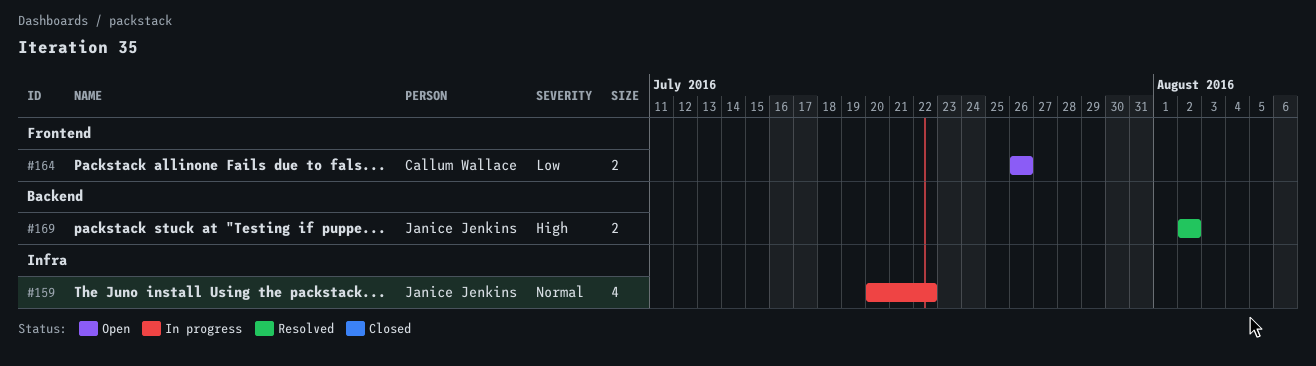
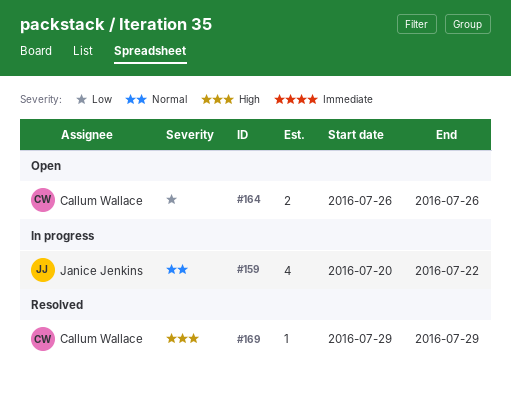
#169, owner: Janice Jenkins -> Callum Wallace
#169, estimate: 2 -> 1
#169, start: Aug 2 -> Jul 29
#169, due: Aug 2 -> Jul 29

